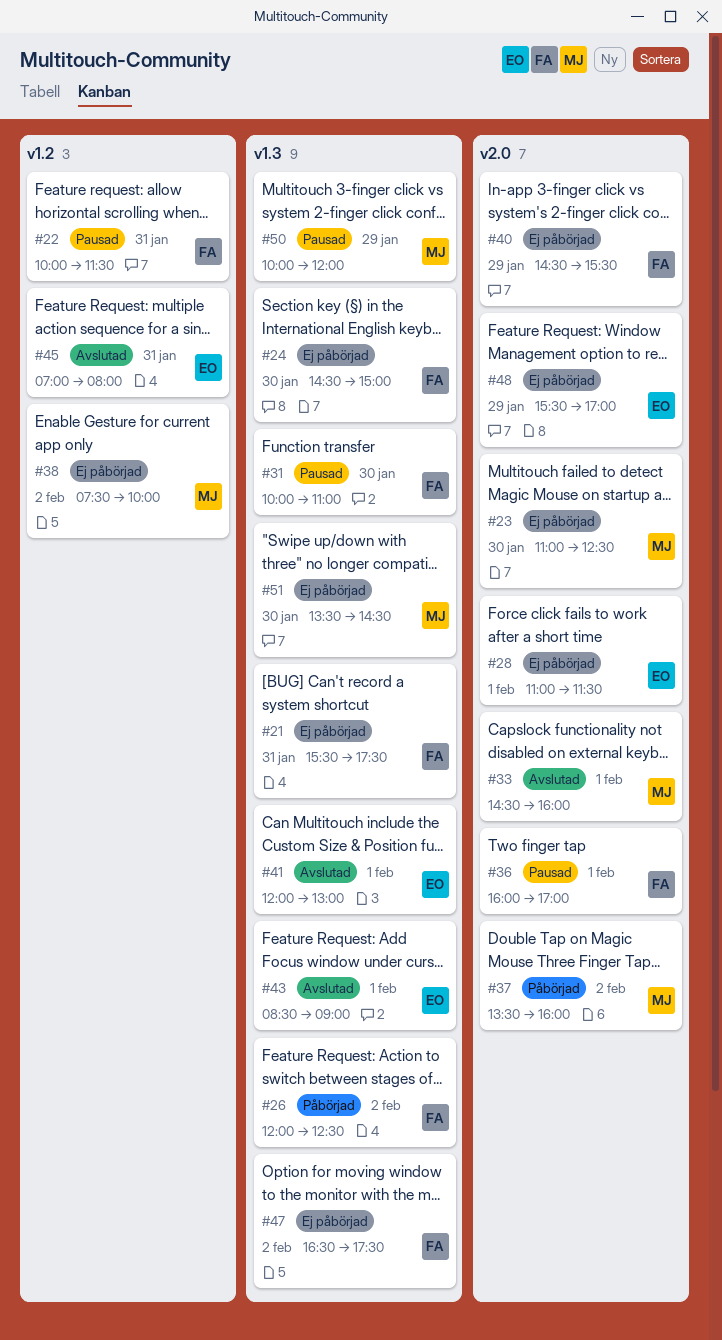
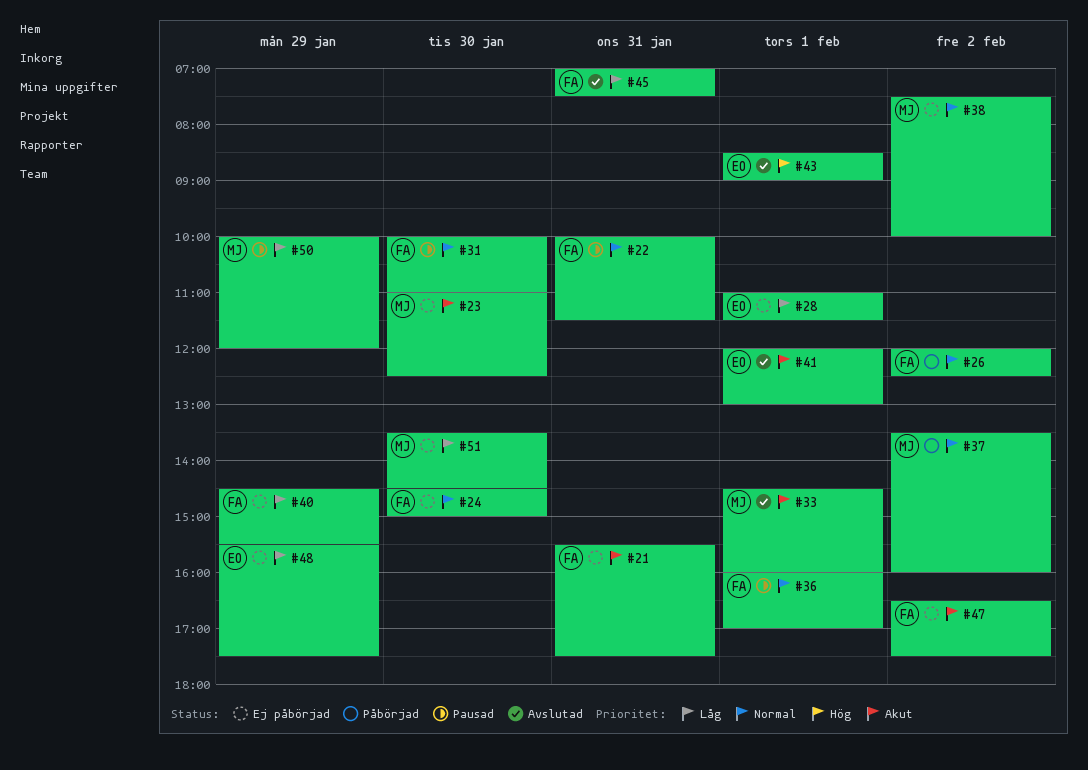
#45, owner: EO -> FA
#45, ends: 08:00 -> 07:30
#48, ends: 17:00 -> 17:30

